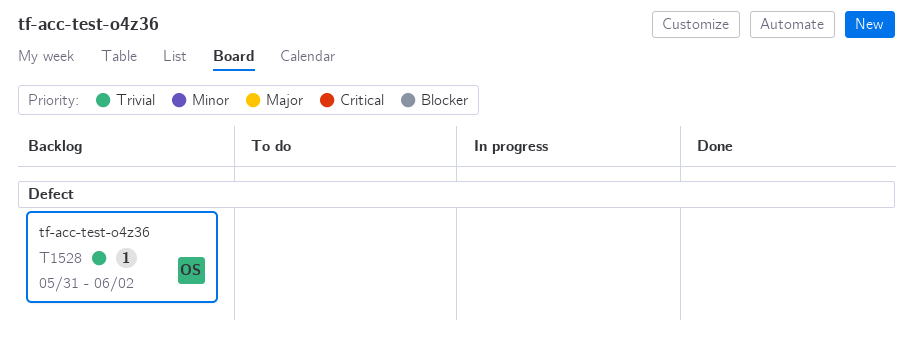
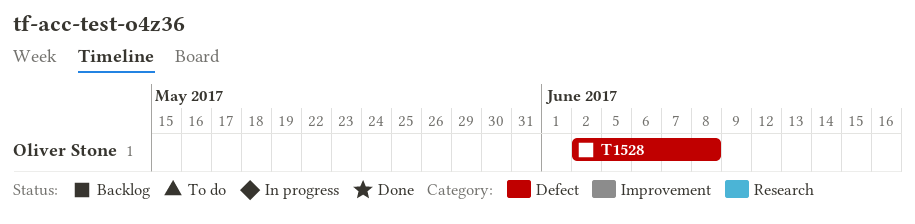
T1528, start: May 31 -> Jun 2
T1528, due: Jun 2 -> Jun 8

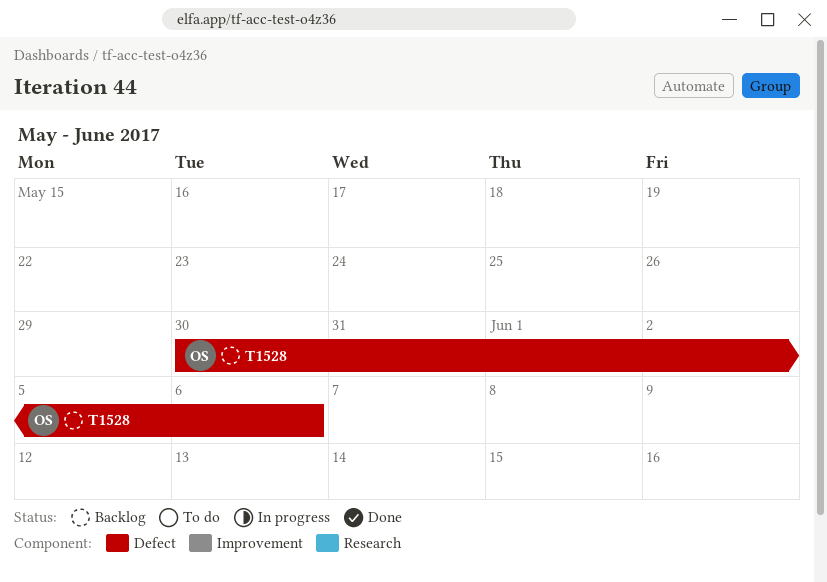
T1528, start: Jun 2 -> May 30
T1528, due: Jun 8 -> Jun 6

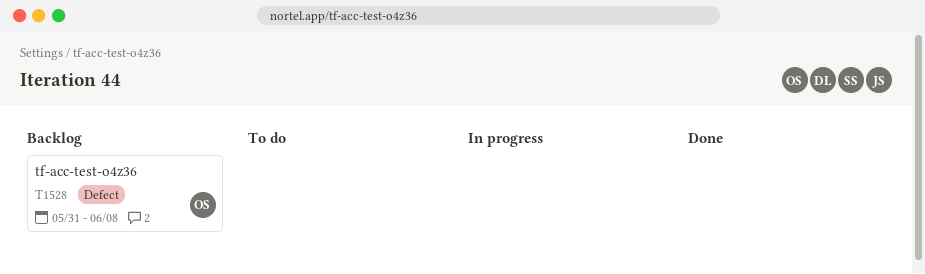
T1528, start: May 30 -> May 31
T1528, due: Jun 6 -> Jun 8

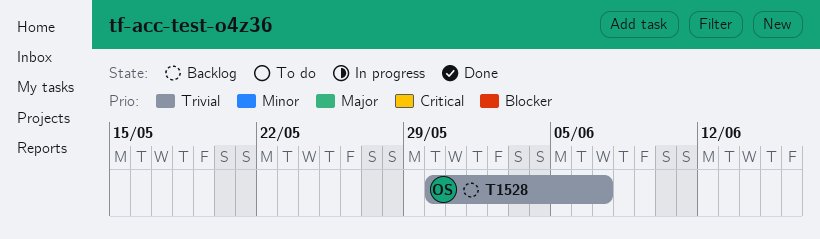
T1528, start: May 31 -> May 30
T1528, due: Jun 8 -> Jun 7

